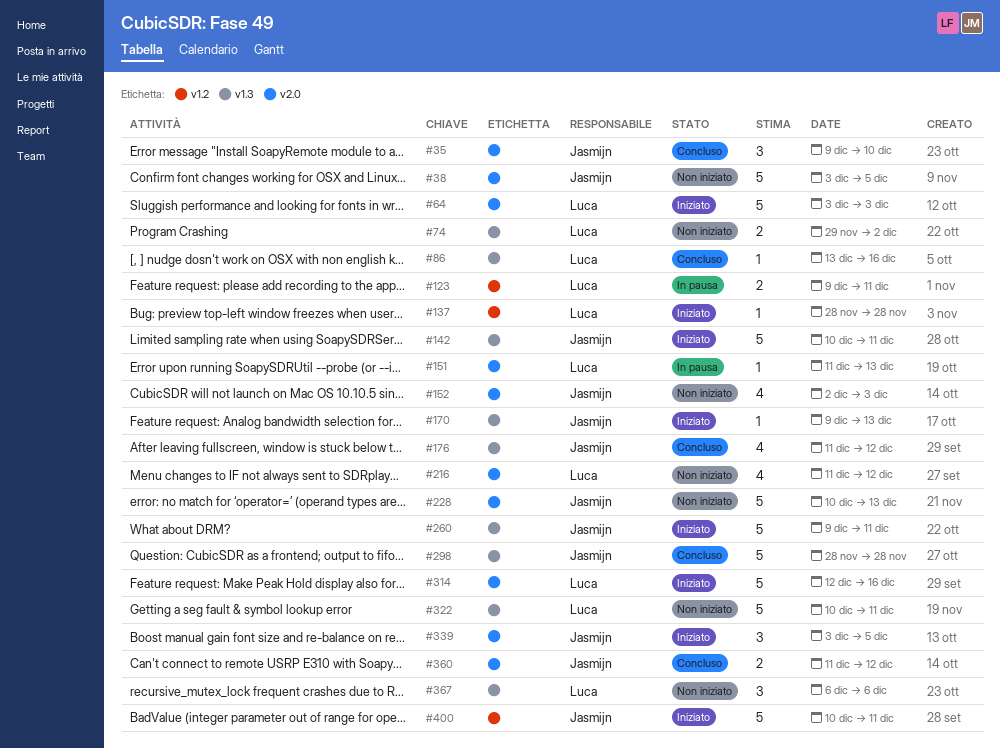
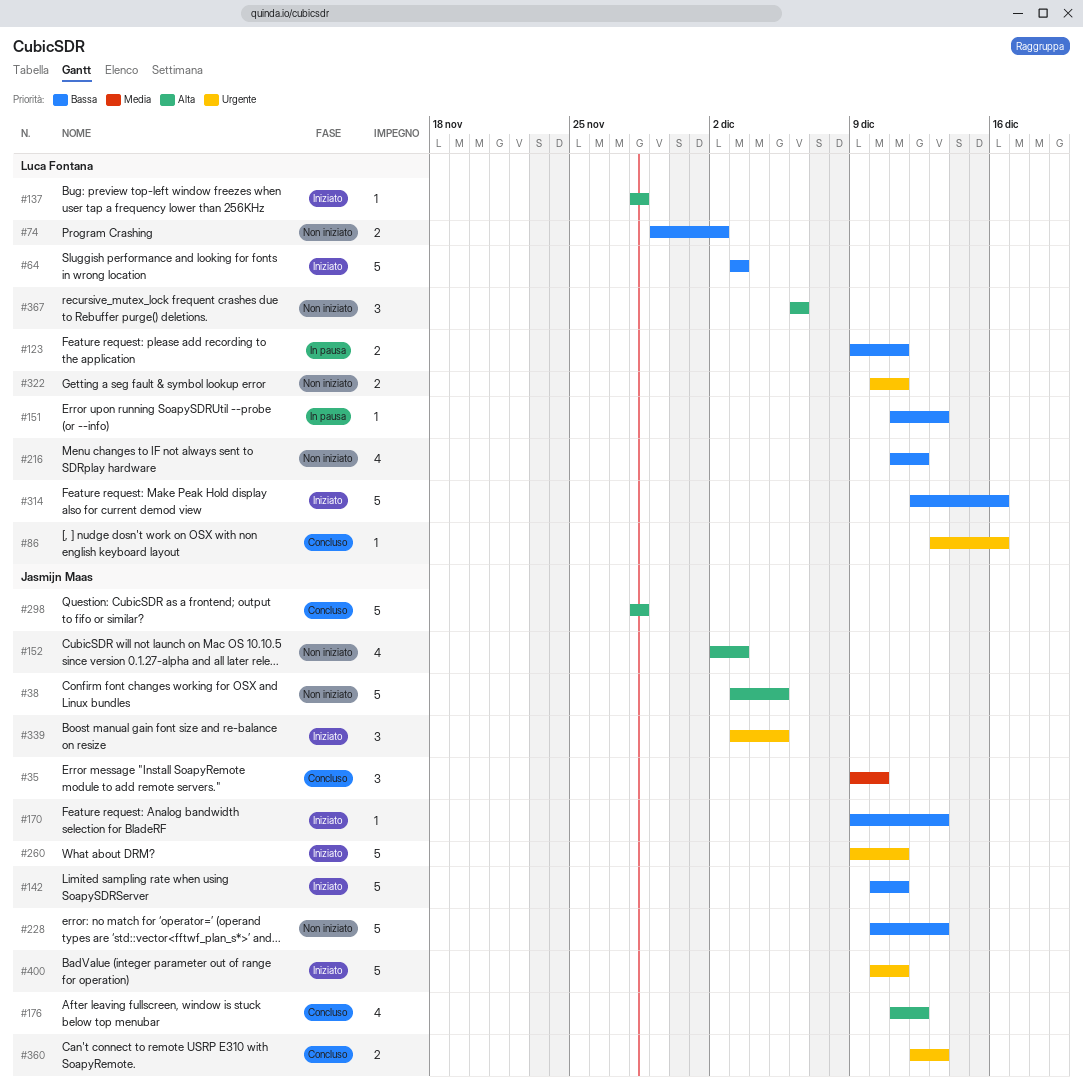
#322, estimate: 5 -> 2
#360, start: Dec 11 -> Dec 12
#360, due: Dec 12 -> Dec 13

